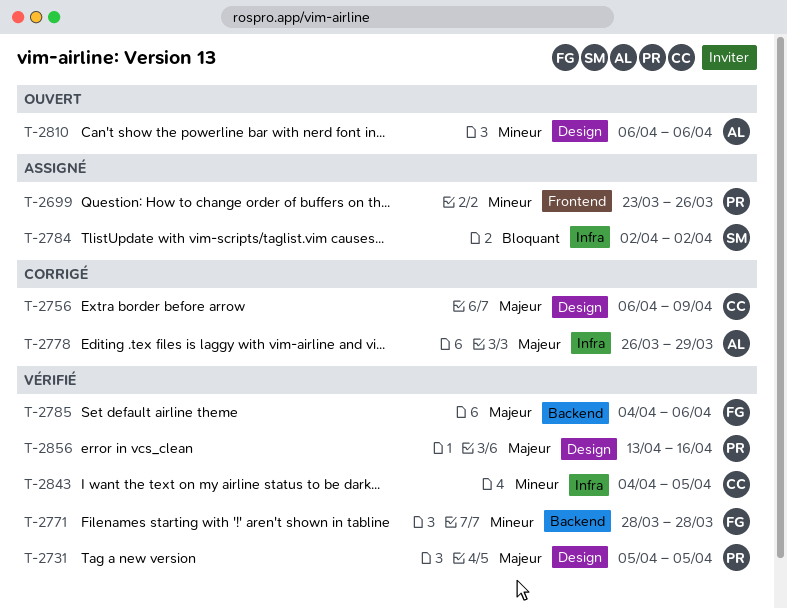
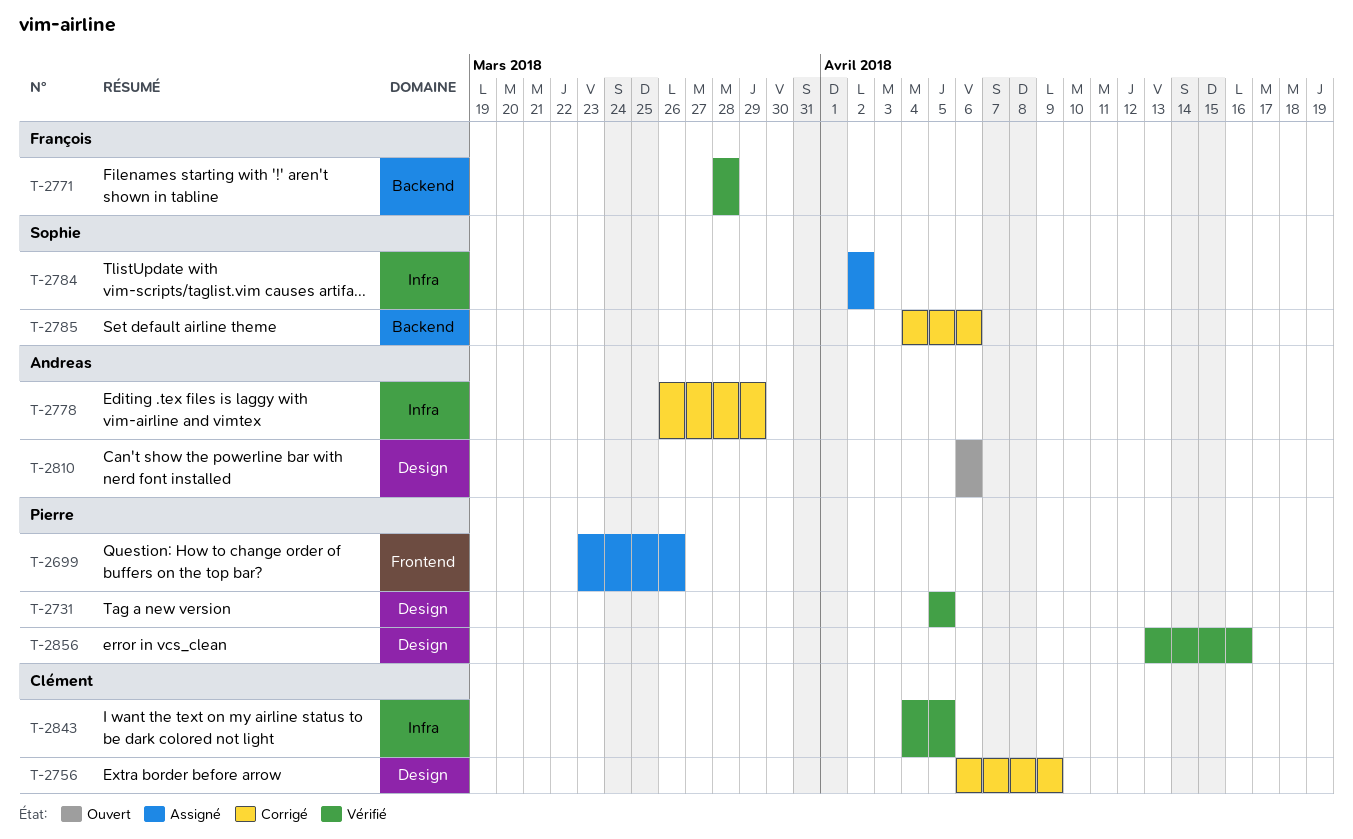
T-2785, status: Vérifié -> Corrigé
T-2785, owner: François -> Sophie

